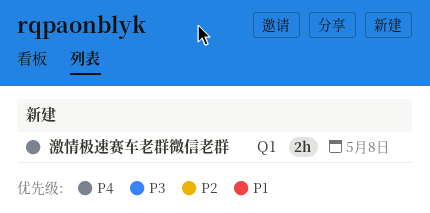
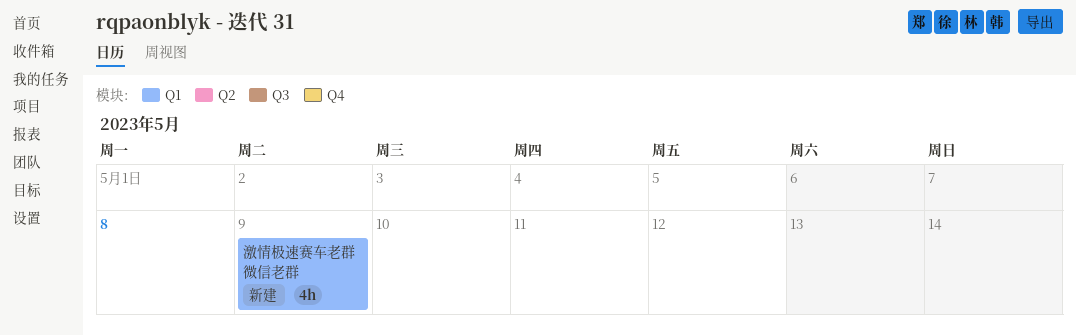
激情极速赛车老群微信老群, estimate: 2h -> 4h
激情极速赛车老群微信老群, due: May 8 -> May 9

